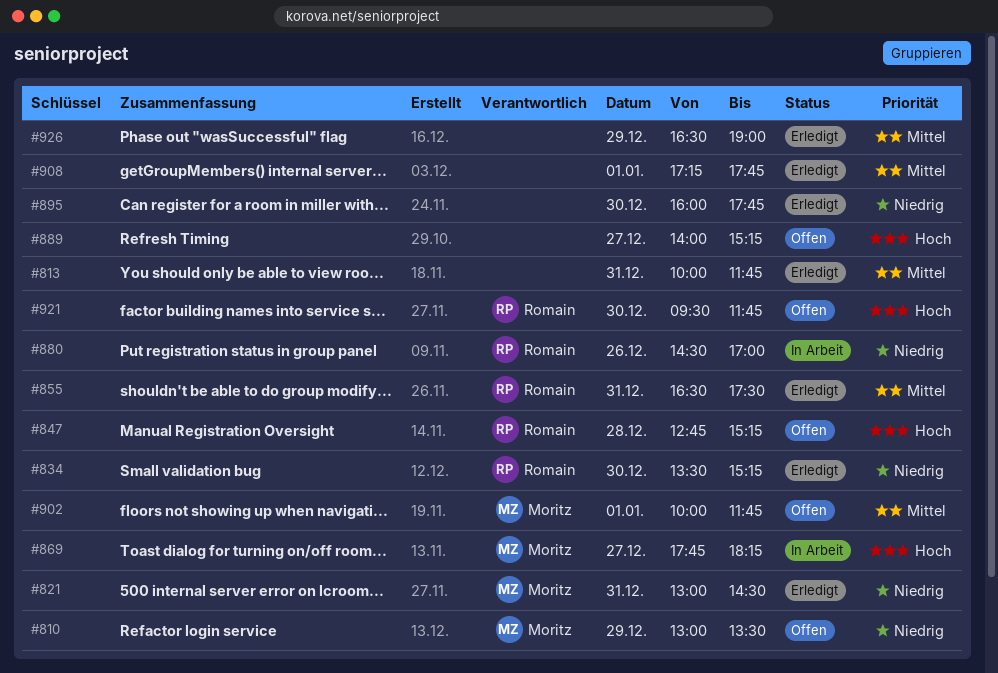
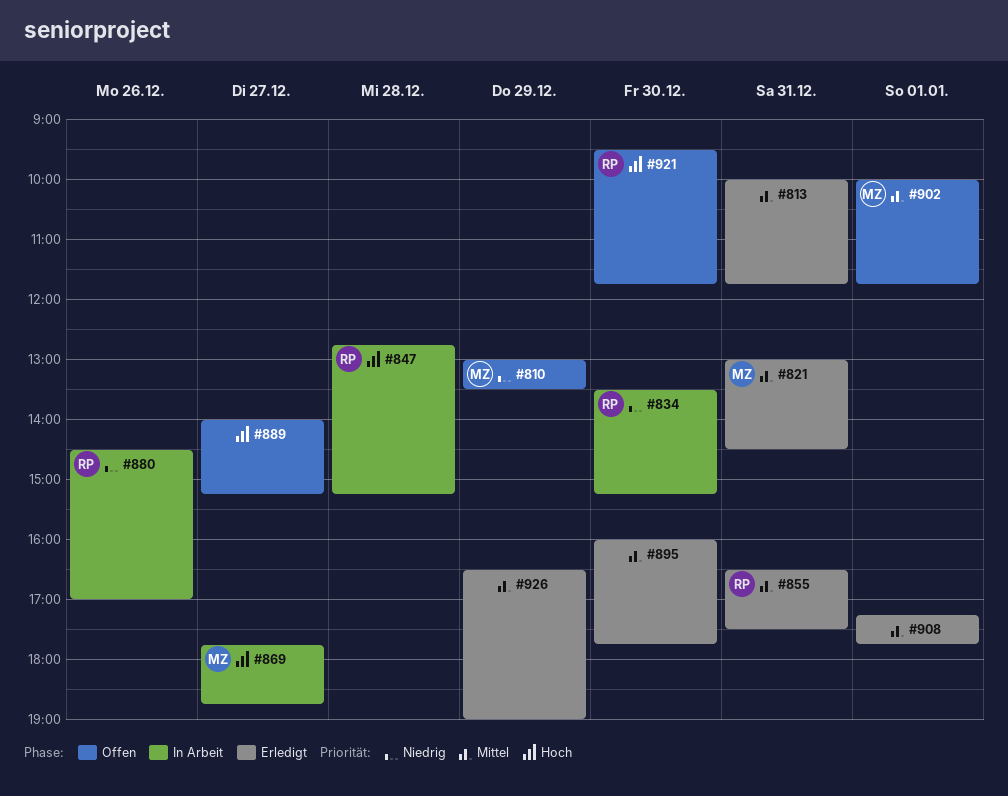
#821, priority: Niedrig -> Mittel
#834, status: Erledigt -> In Arbeit
#847, status: Offen -> In Arbeit
#869, ends: 18:15 -> 18:45
#895, priority: Niedrig -> Mittel

